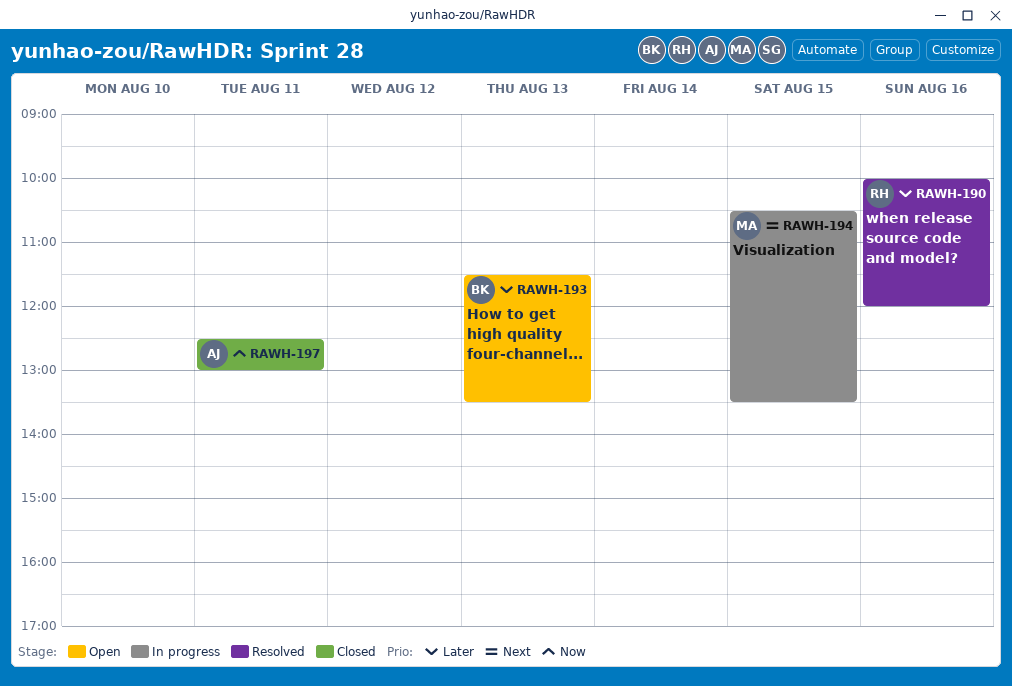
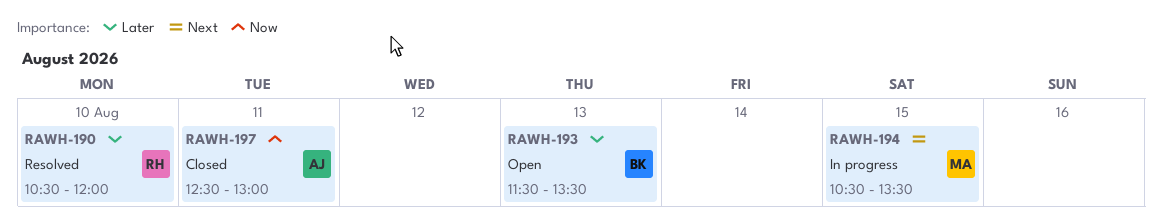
RAWH-190, day: Aug 16 -> Aug 10
RAWH-190, begins: 10:00 -> 10:30

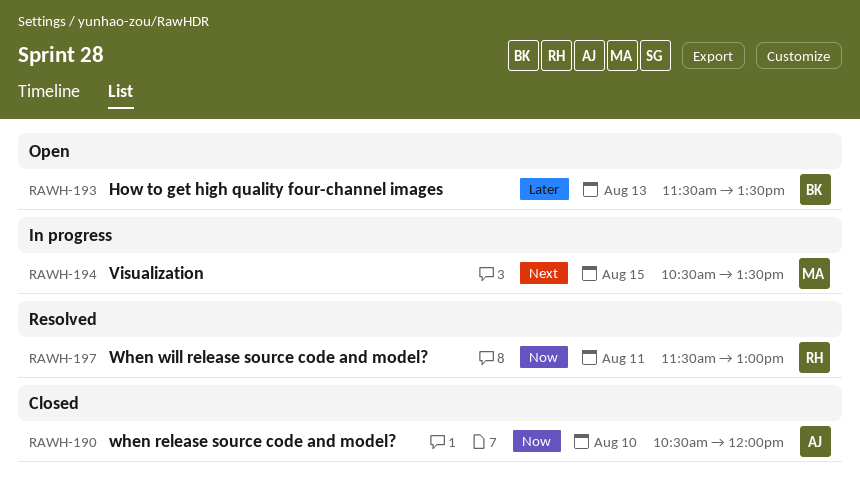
RAWH-190, status: Resolved -> Closed
RAWH-190, owner: RH -> AJ
RAWH-190, priority: Later -> Now
RAWH-197, status: Closed -> Resolved
RAWH-197, owner: AJ -> RH
RAWH-197, begins: 12:30 -> 11:30

